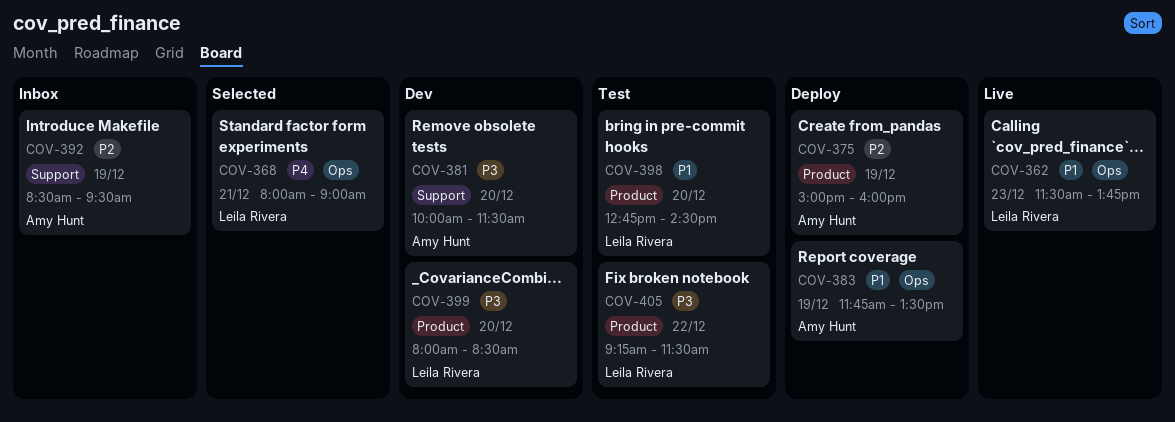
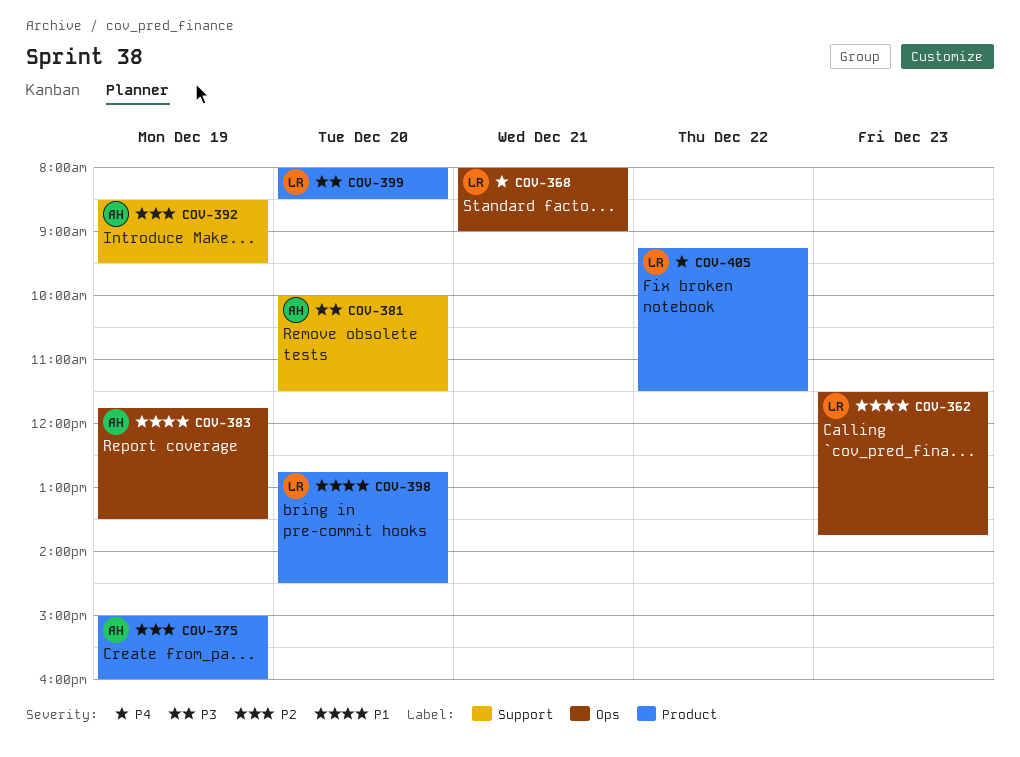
COV-405, priority: P3 -> P4

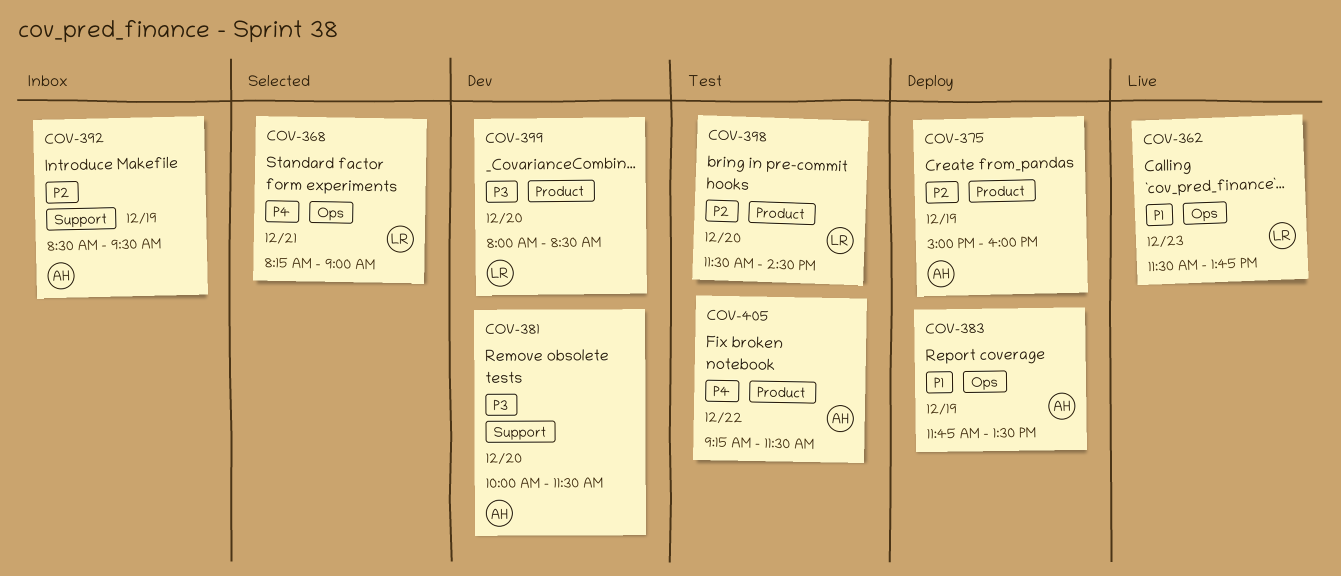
COV-368, begins: 08:00 -> 08:15
COV-398, priority: P1 -> P2
COV-398, begins: 12:45 -> 11:30
COV-405, owner: LR -> AH

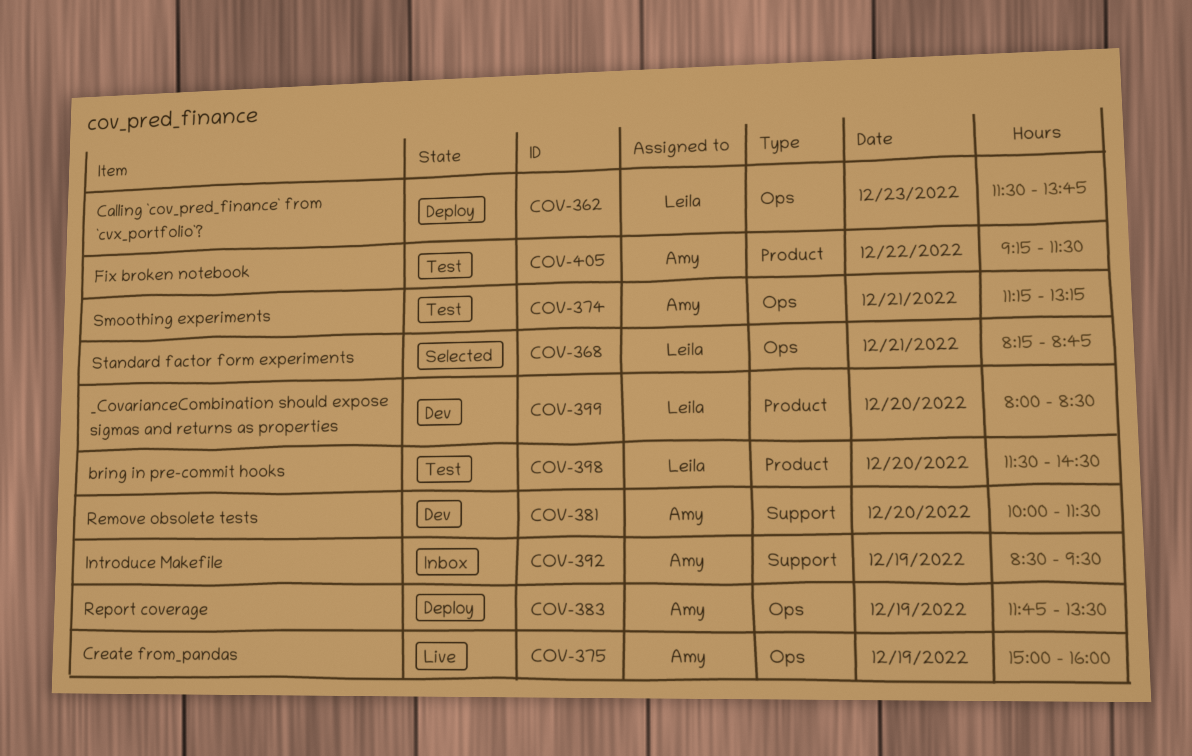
COV-362, status: Live -> Deploy
COV-368, ends: 09:00 -> 08:45
COV-374: none -> present
COV-375, status: Deploy -> Live
COV-375, label: Product -> Ops

